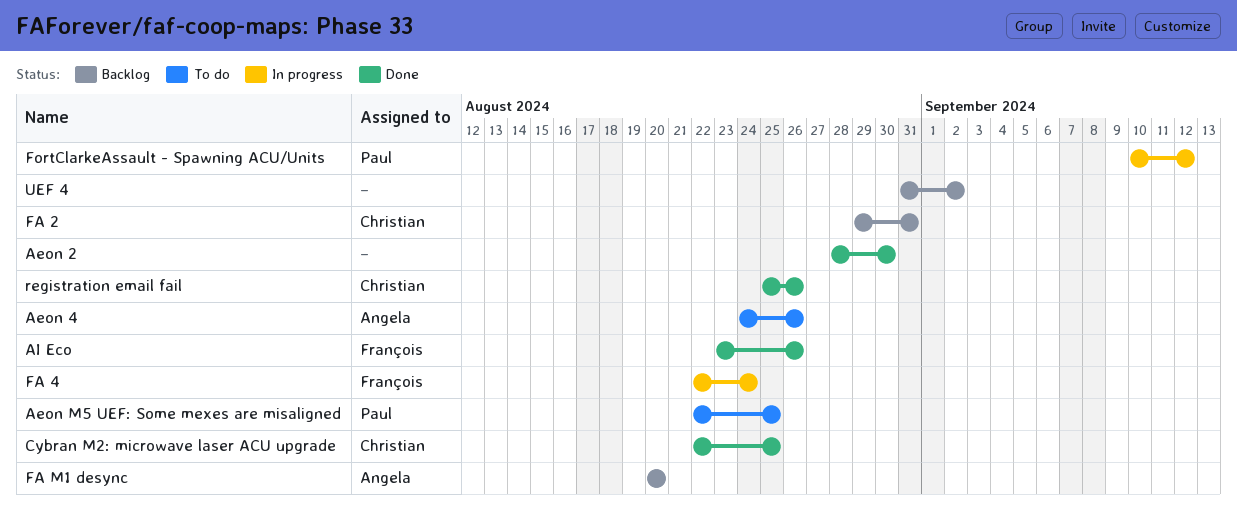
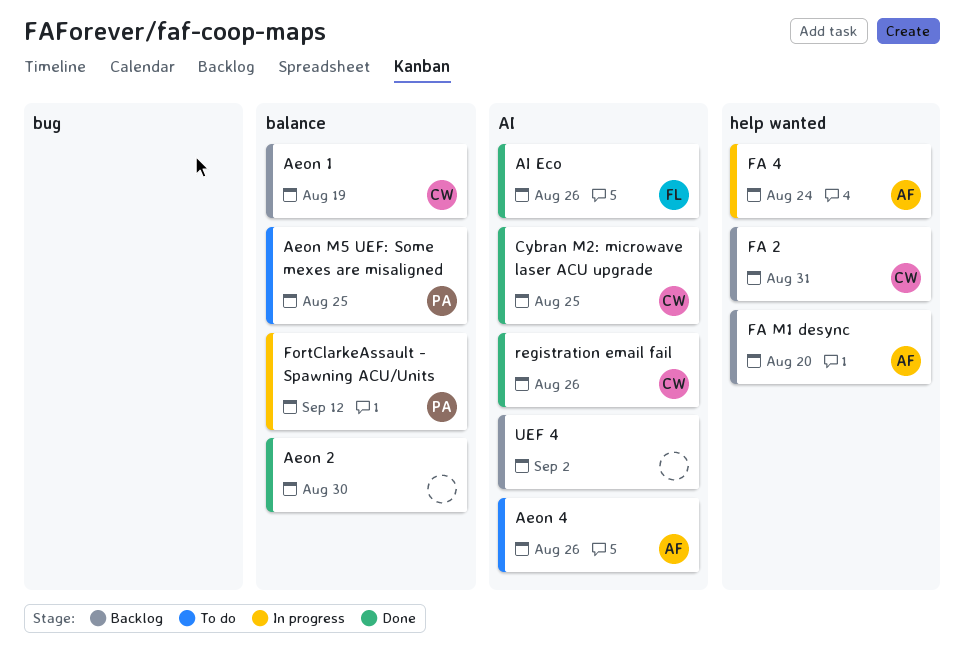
Aeon 1: none -> present
FA 4, owner: François -> Angela

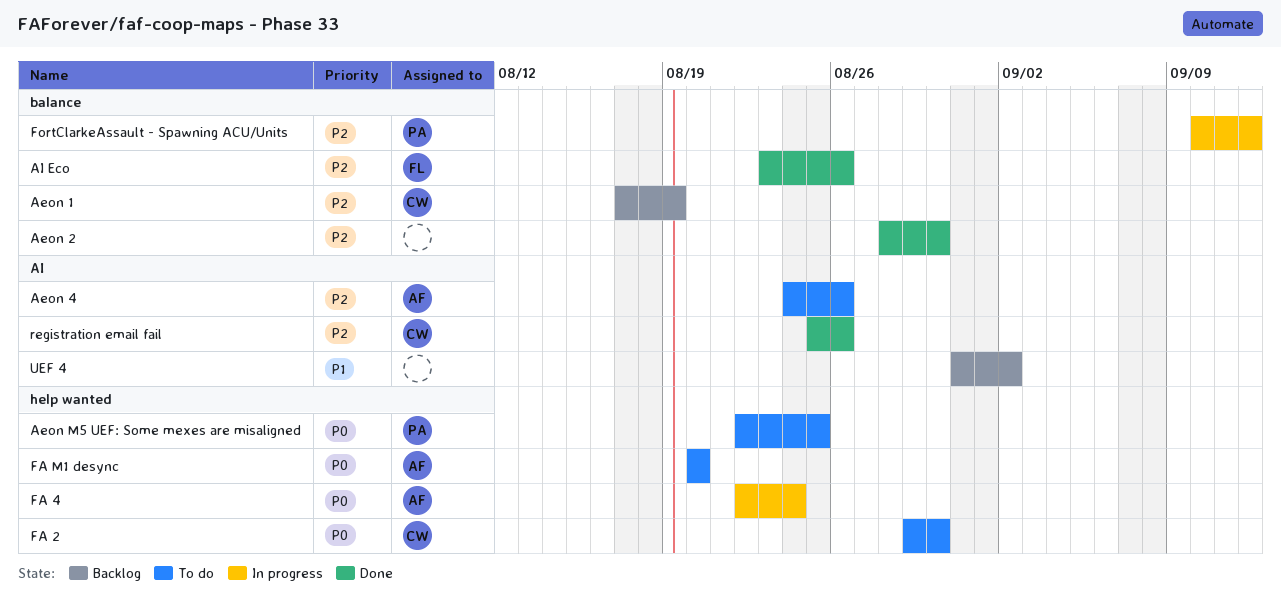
Aeon M5 UEF: Some mexes are misaligned, label: balance -> help wanted
AI Eco, label: AI -> balance
Cybran M2: microwave laser ACU upgrade: present -> none
FA 2, status: Backlog -> To do
FA 2, due: Aug 31 -> Aug 30
FA M1 desync, status: Backlog -> To do

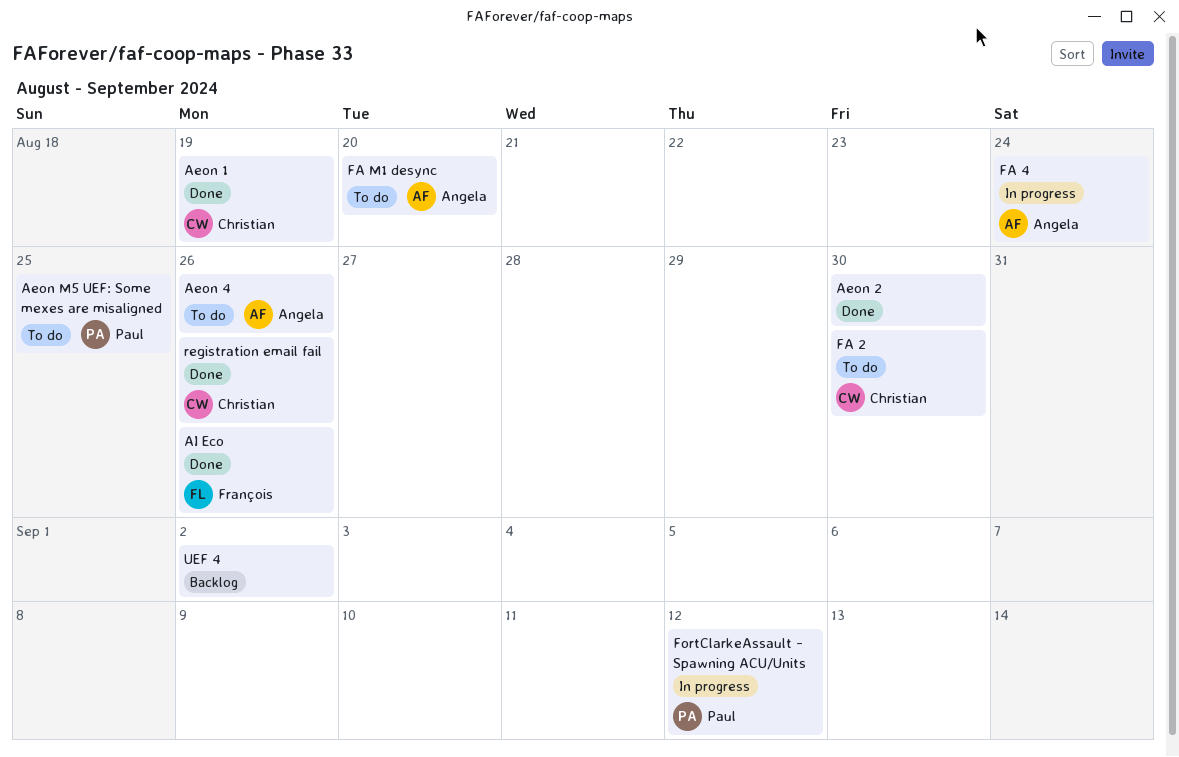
Aeon 1, status: Backlog -> Done

